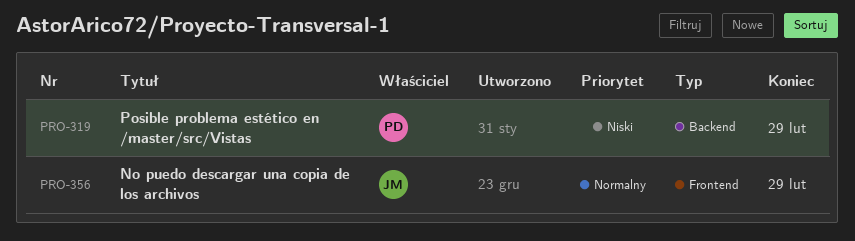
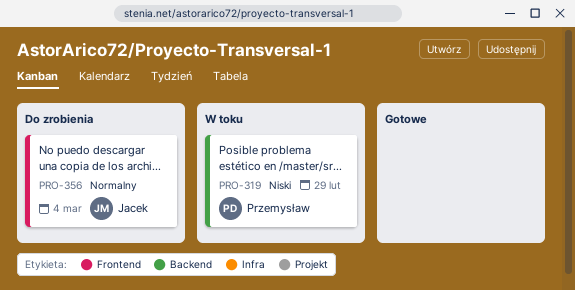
PRO-356, due: Feb 29 -> Mar 4

